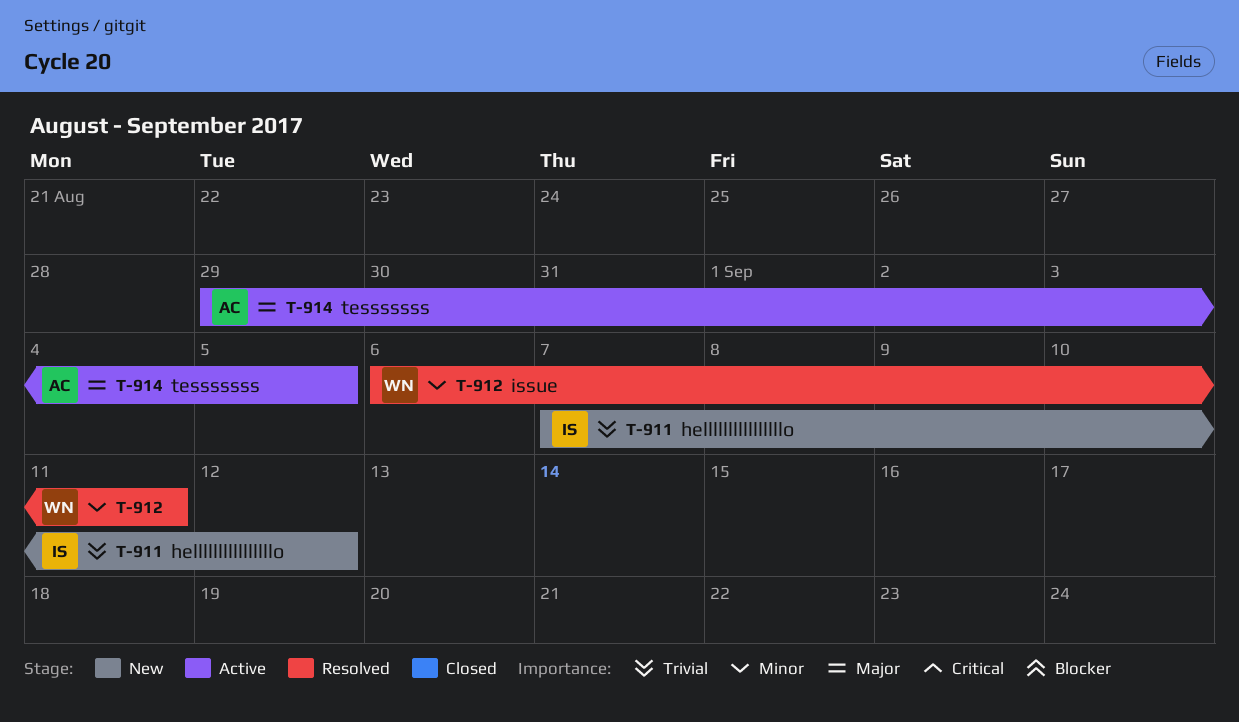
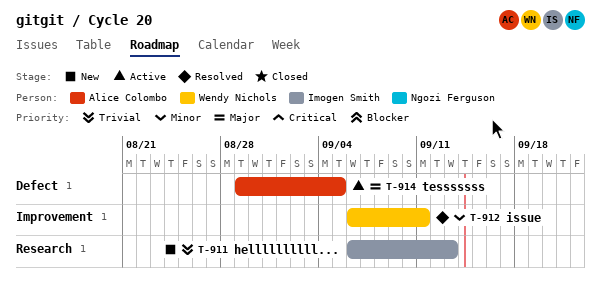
T-911, start: Sep 7 -> Sep 6
T-911, due: Sep 12 -> Sep 13

